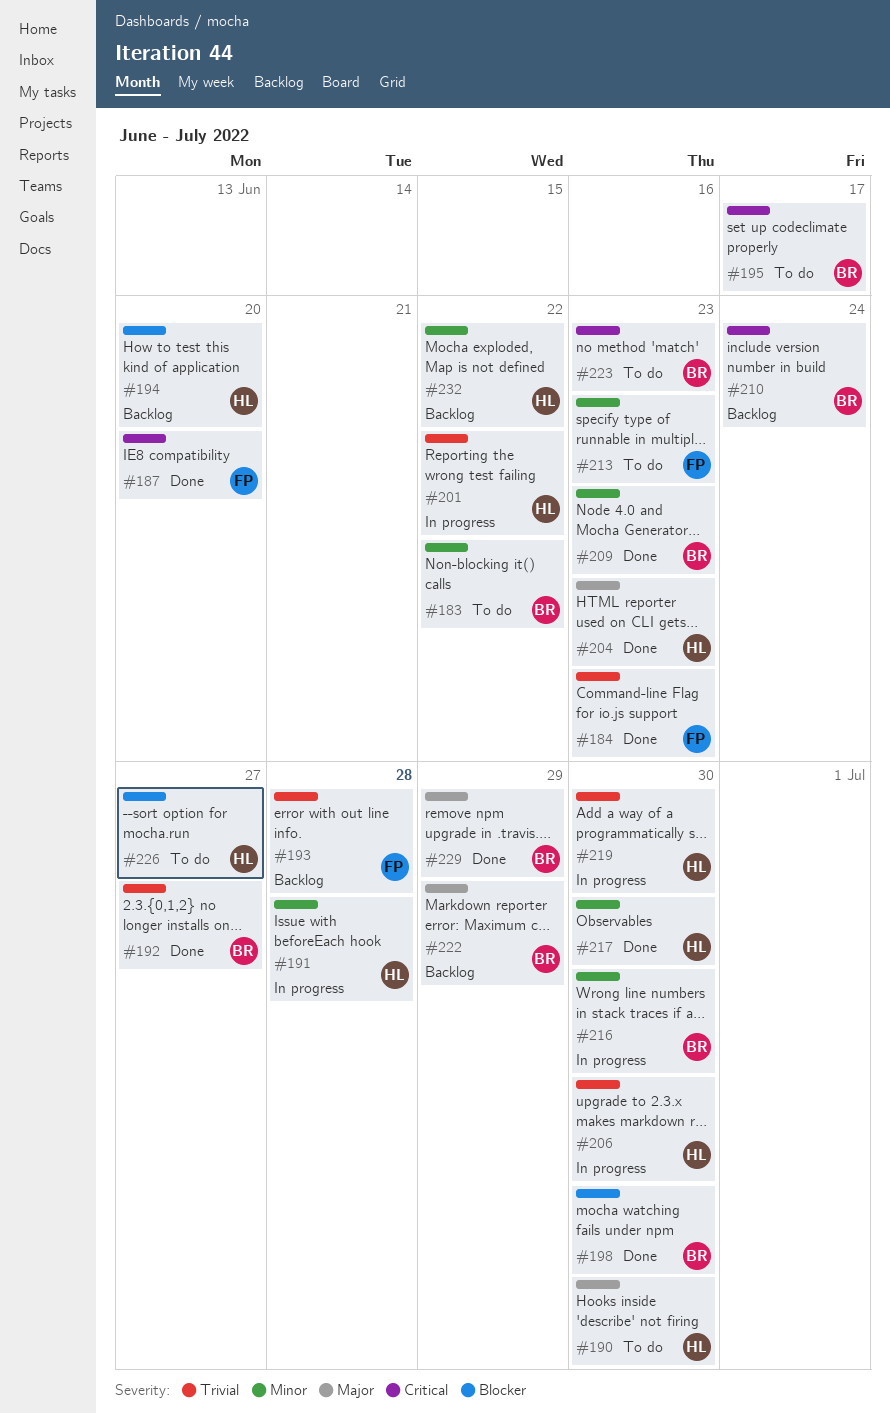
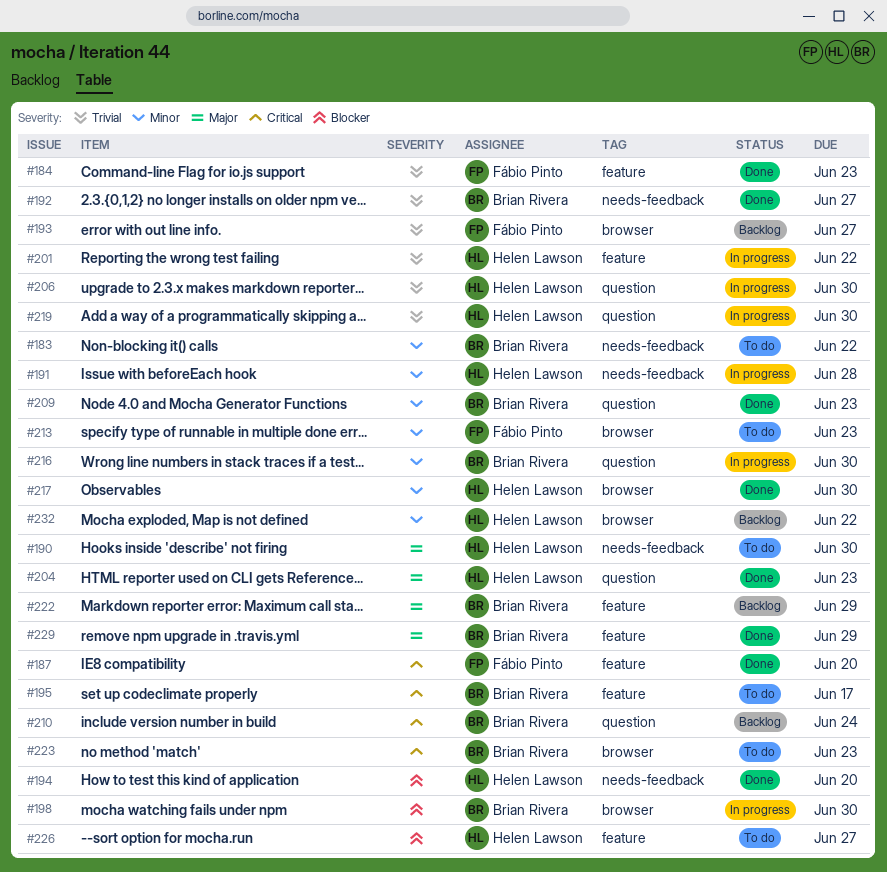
#193, due: Jun 28 -> Jun 27
#194, status: Backlog -> Done
#198, status: Done -> In progress

